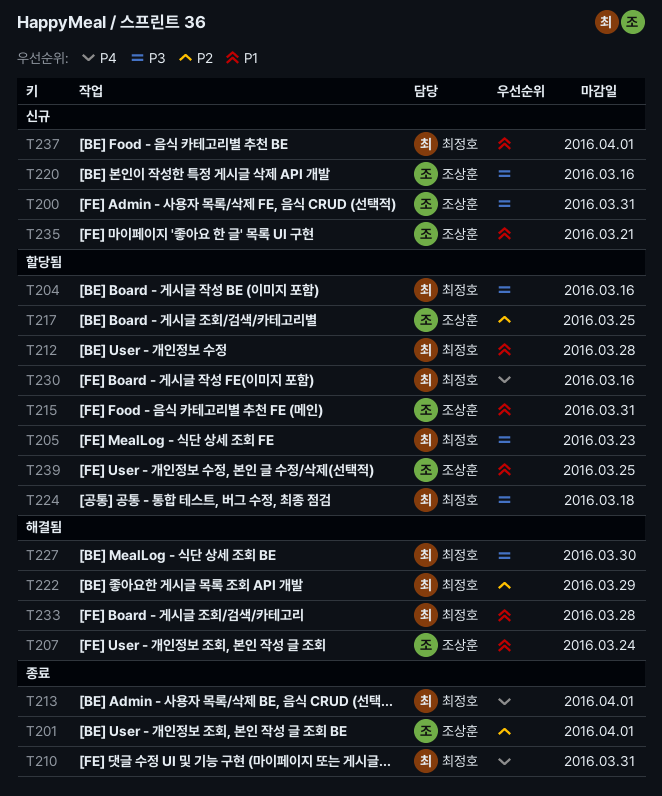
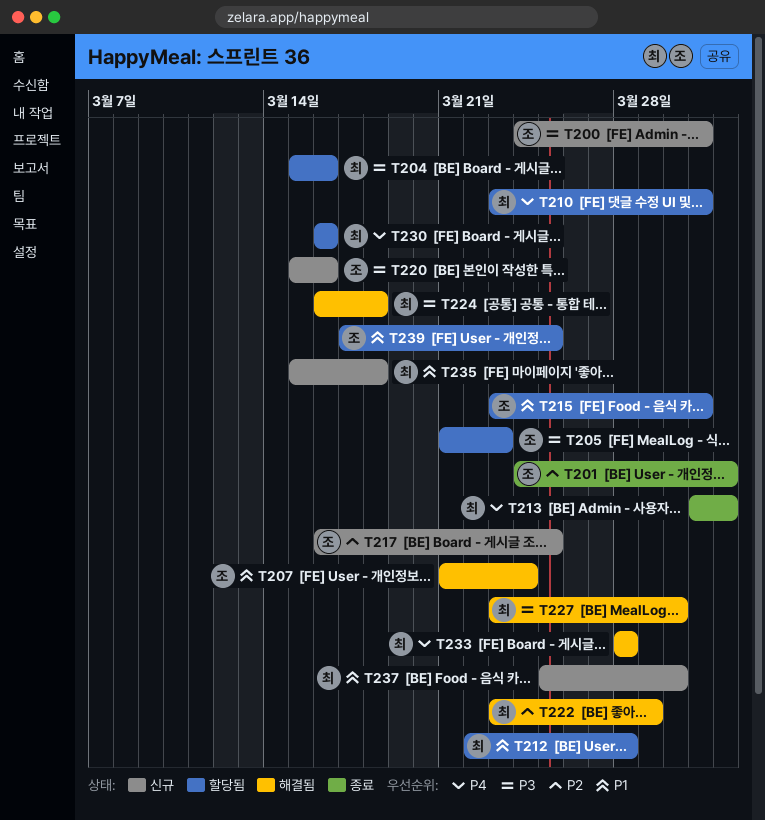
T205, owner: 최정호 -> 조상훈
T210, status: 종료 -> 할당됨
T217, status: 할당됨 -> 신규
T224, status: 할당됨 -> 해결됨
T233, priority: P1 -> P4
T235, owner: 조상훈 -> 최정호
T235, due: Mar 21 -> Mar 18
T237, due: Apr 1 -> Mar 30

